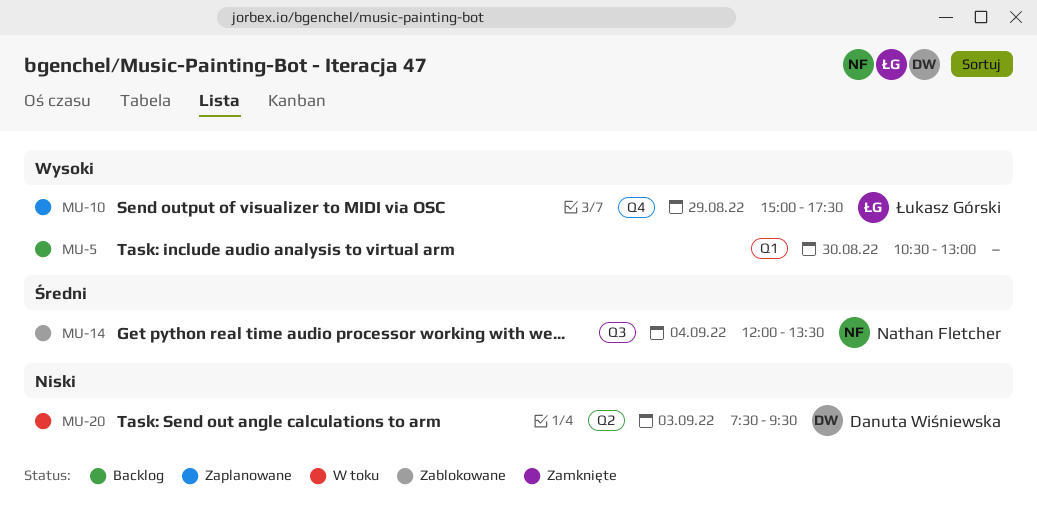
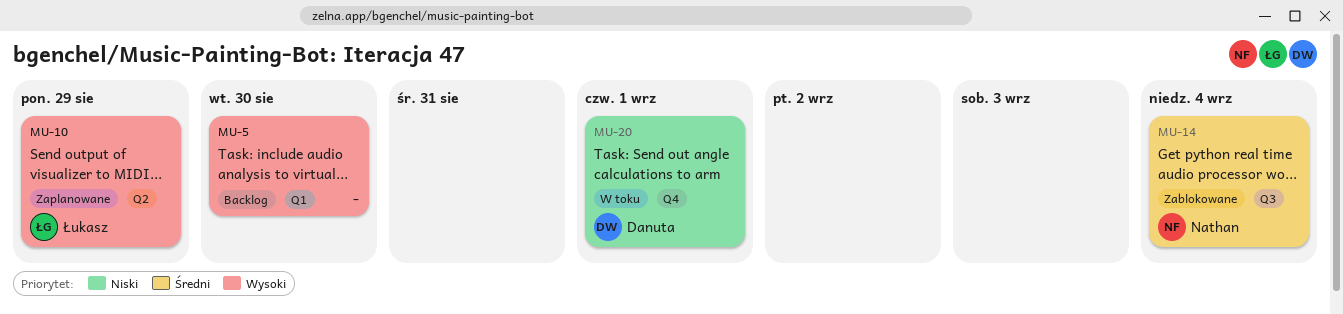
MU-10, label: Q4 -> Q2
MU-20, label: Q2 -> Q4
MU-20, day: Sep 3 -> Sep 1

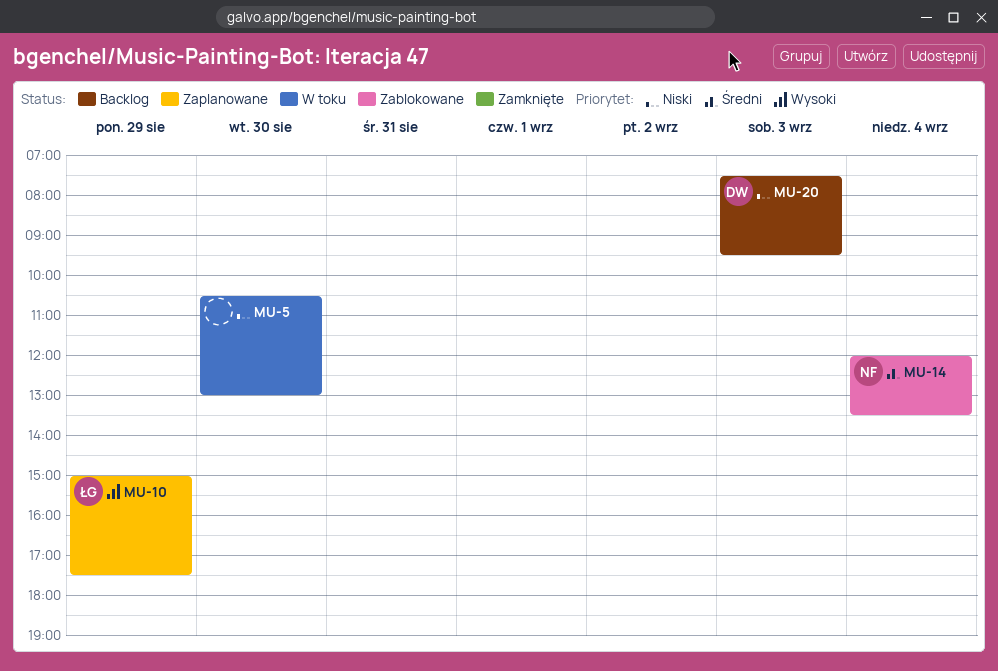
MU-5, status: Backlog -> W toku
MU-5, priority: Wysoki -> Niski
MU-20, status: W toku -> Backlog
MU-20, day: Sep 1 -> Sep 3

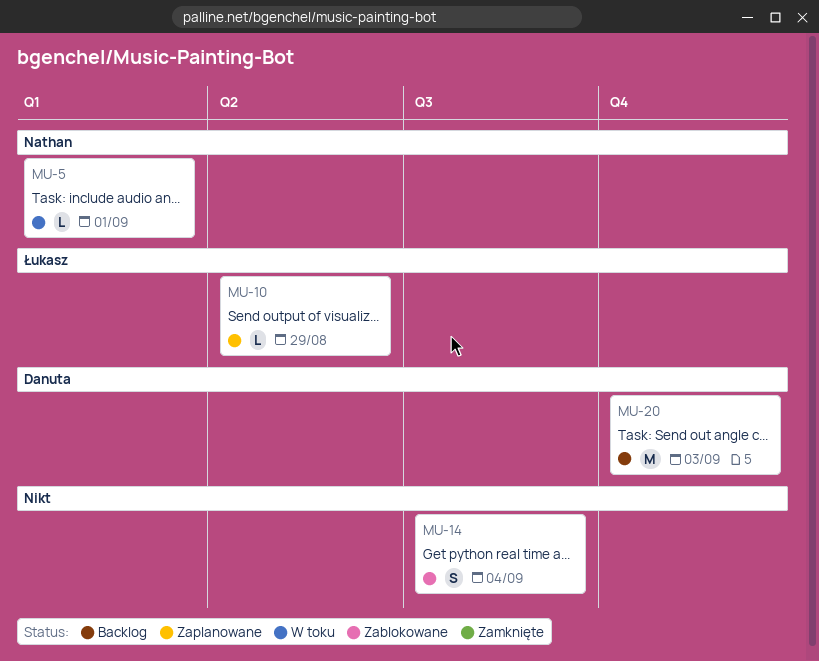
MU-5, owner: none -> Nathan
MU-5, day: Aug 30 -> Sep 1
MU-14, owner: Nathan -> none

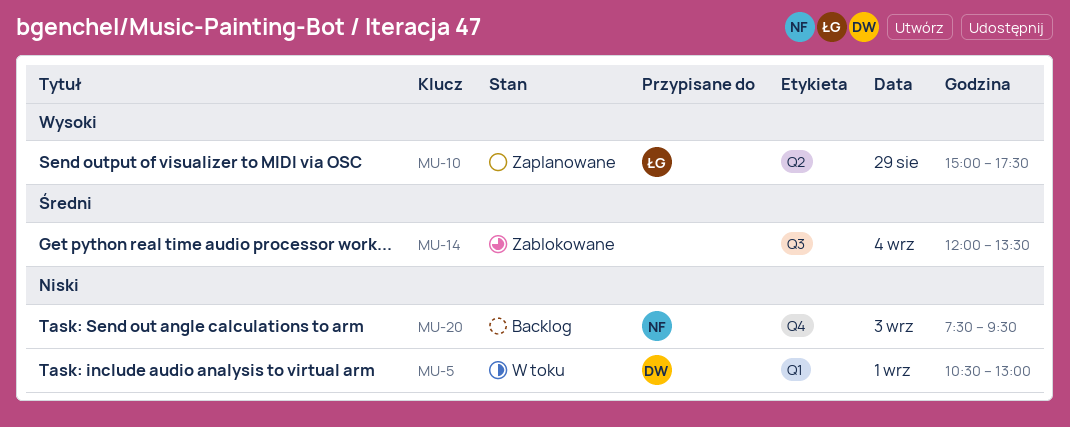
MU-5, owner: Nathan -> Danuta
MU-20, owner: Danuta -> Nathan

